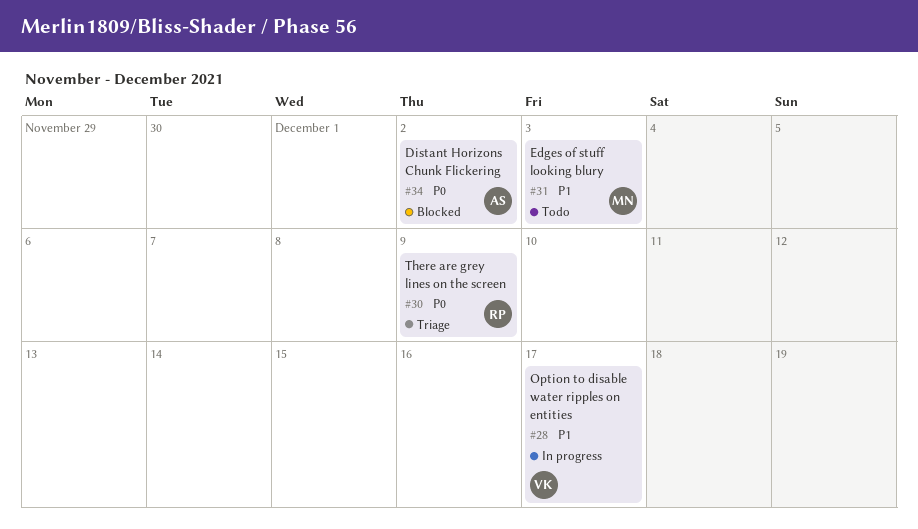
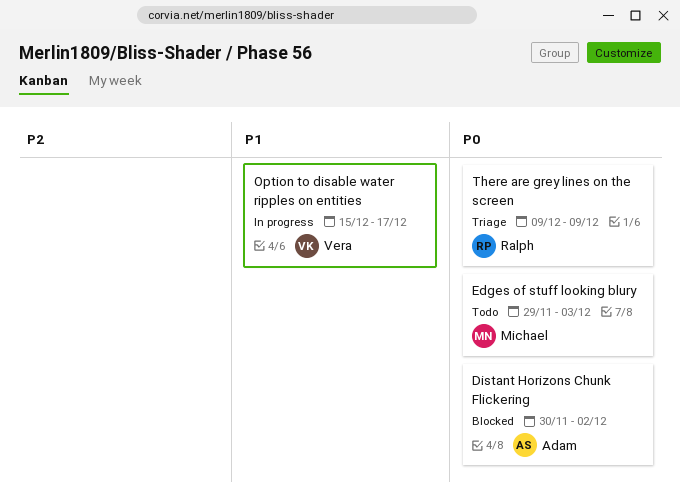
Edges of stuff looking blury, priority: P1 -> P0

